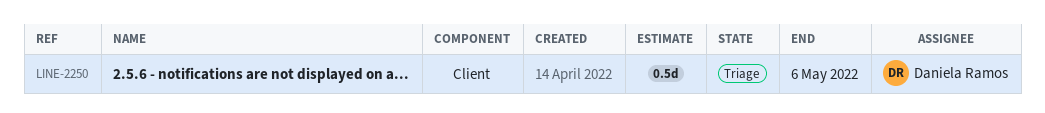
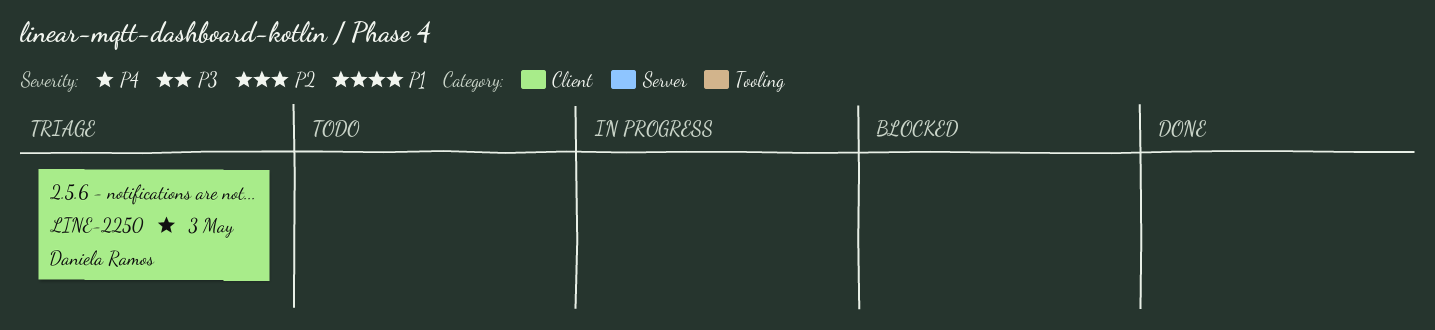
LINE-2250, due: May 6 -> May 3

